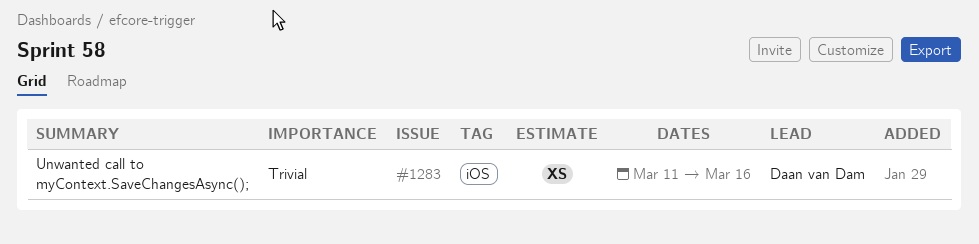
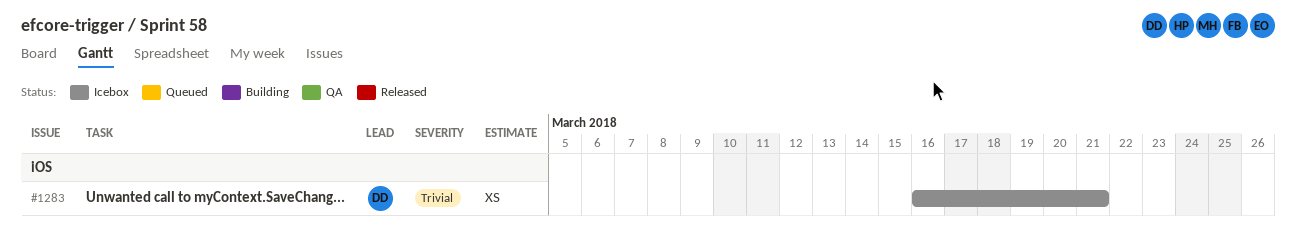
#1283, start: Mar 11 -> Mar 16
#1283, due: Mar 16 -> Mar 21

